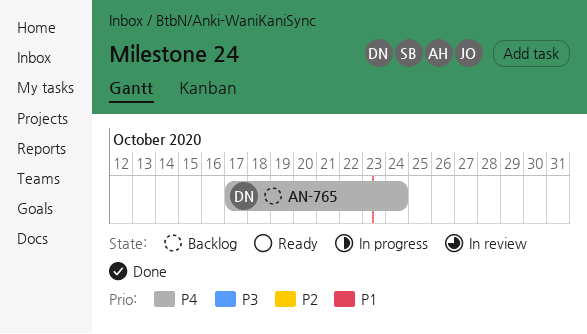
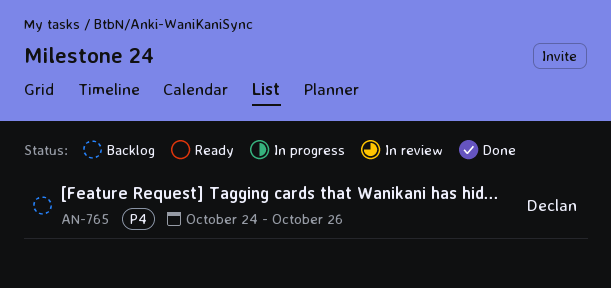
AN-765, start: Oct 17 -> Oct 24
AN-765, due: Oct 24 -> Oct 26

